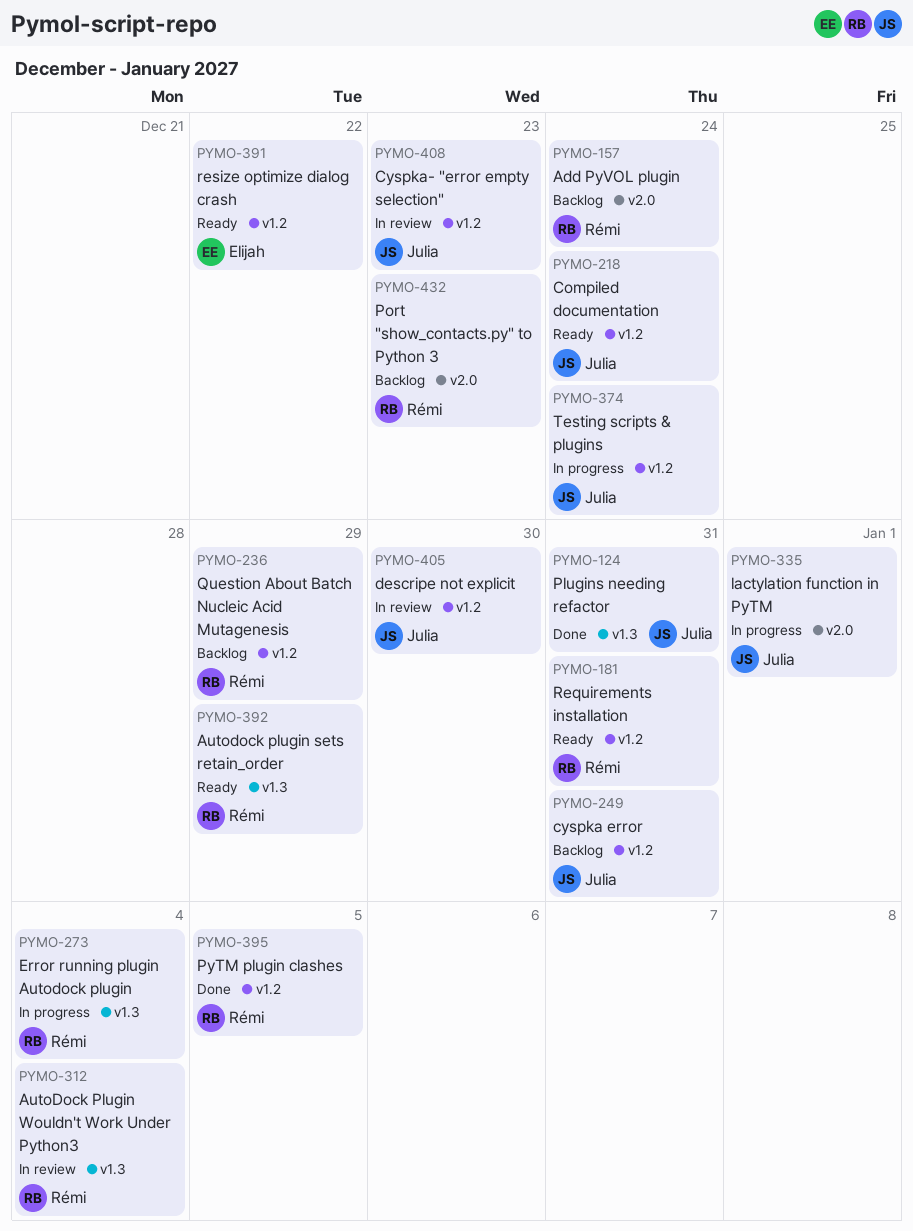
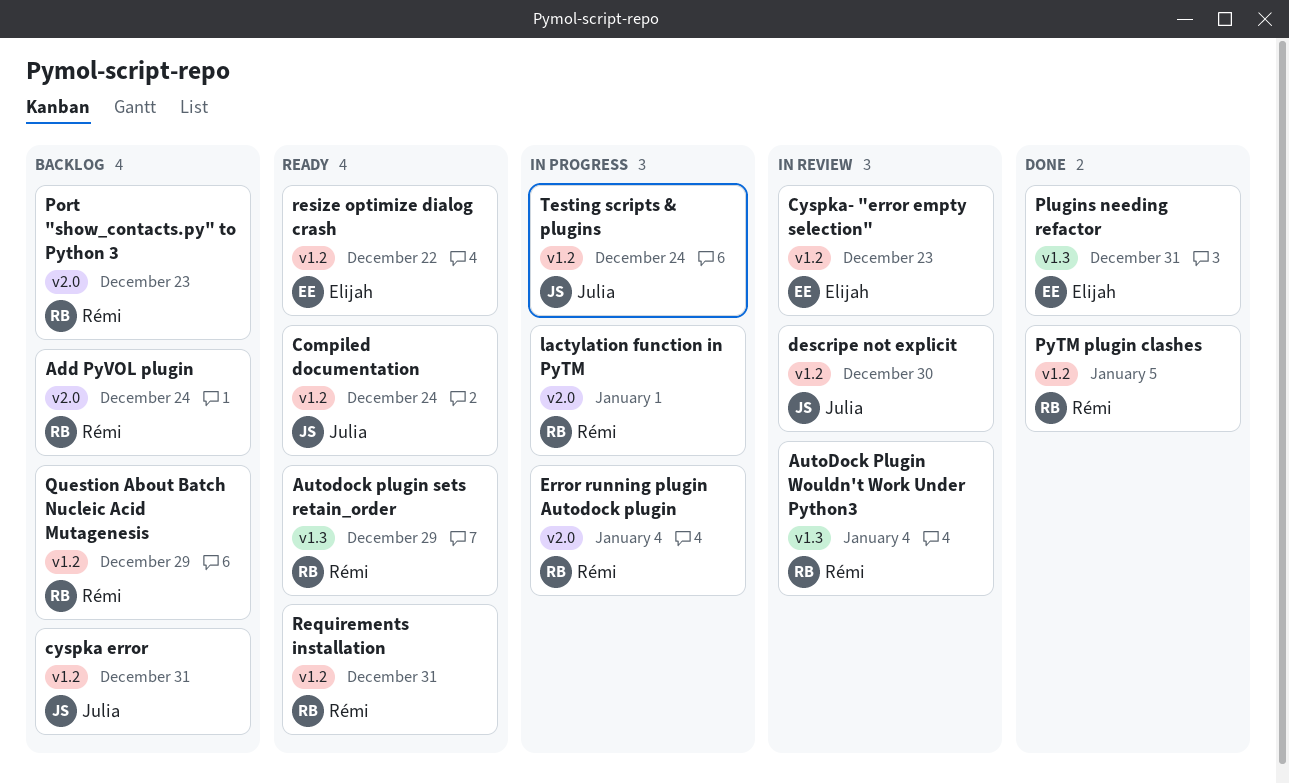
Cyspka- "error empty selection", owner: Julia -> Elijah
Error running plugin Autodock plugin, label: v1.3 -> v2.0
lactylation function in PyTM, owner: Julia -> Rémi
Plugins needing refactor, owner: Julia -> Elijah

